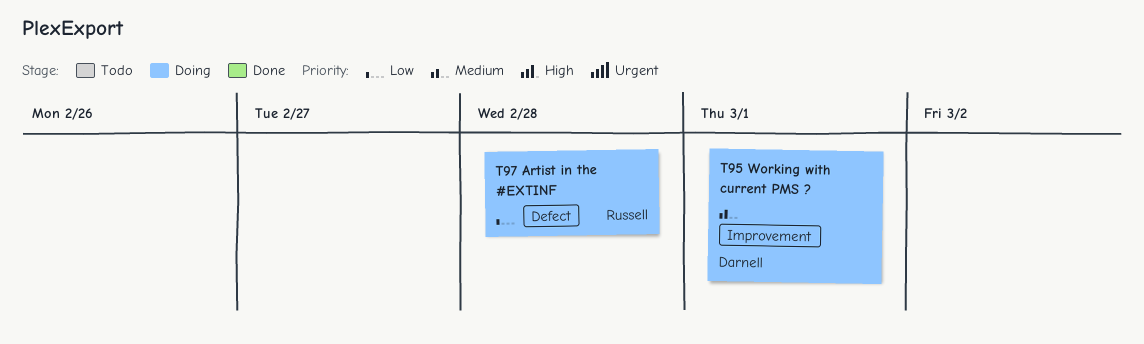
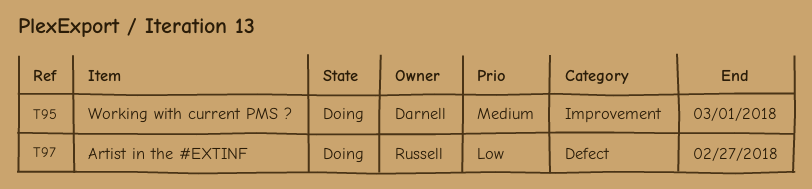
T97, due: Feb 28 -> Feb 27

